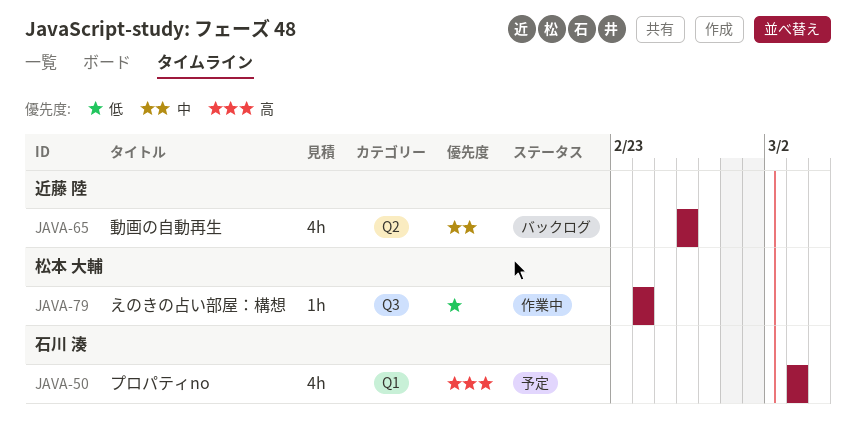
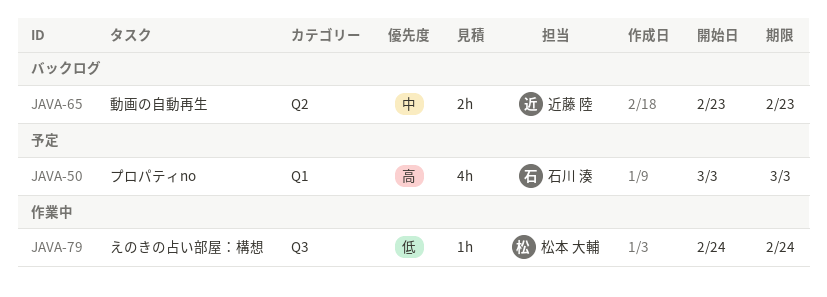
JAVA-65, estimate: 4h -> 2h
JAVA-65, start: Feb 26 -> Feb 23
JAVA-65, due: Feb 26 -> Feb 23

